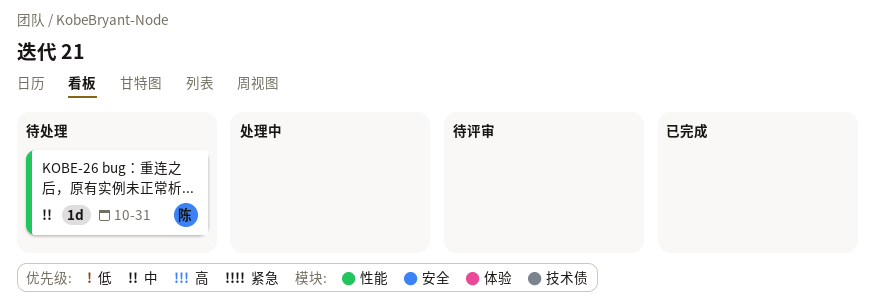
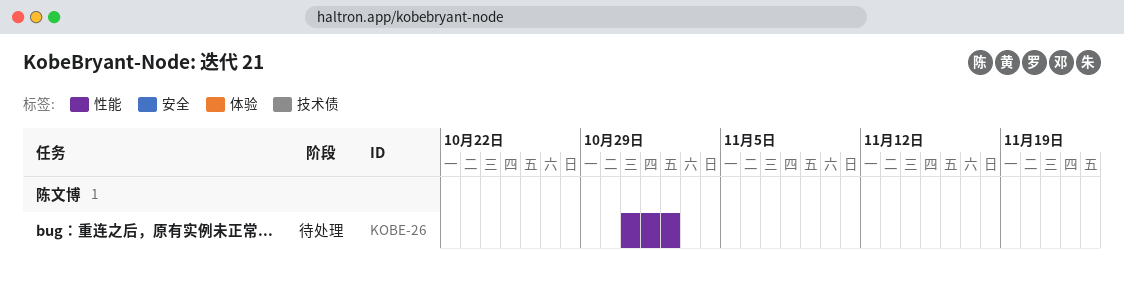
KOBE-26, due: Oct 31 -> Nov 2

